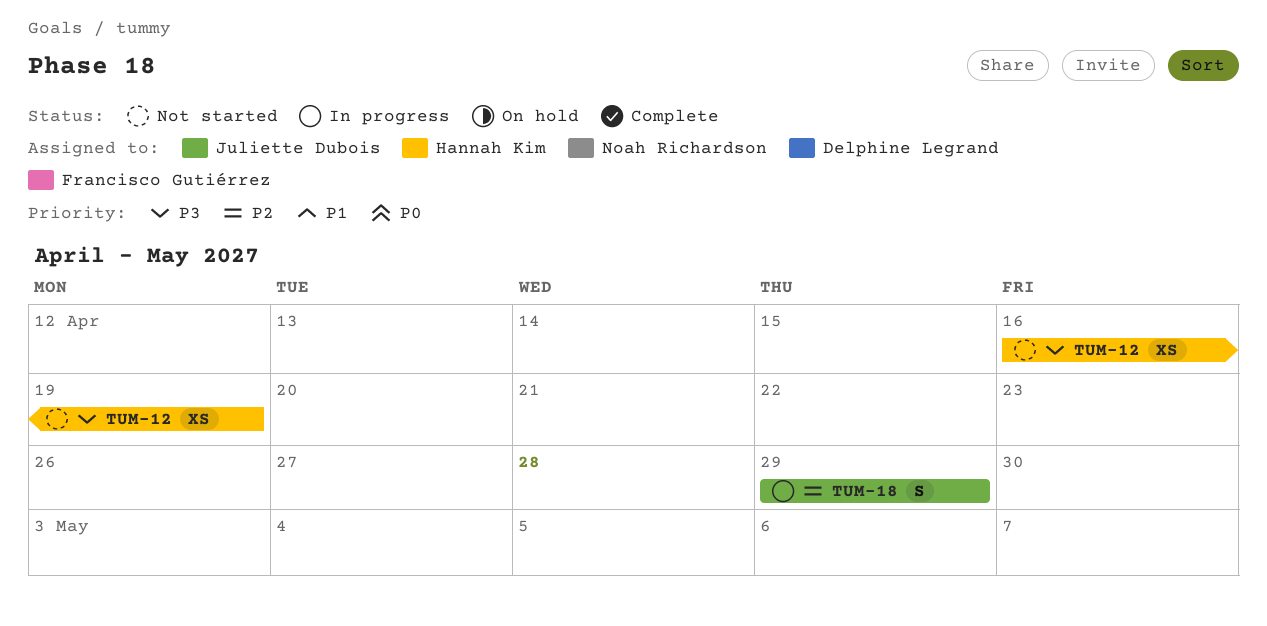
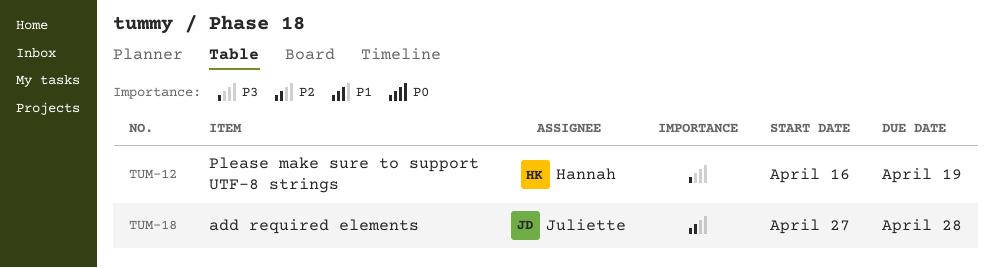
TUM-18, start: Apr 29 -> Apr 27
TUM-18, due: Apr 29 -> Apr 28

